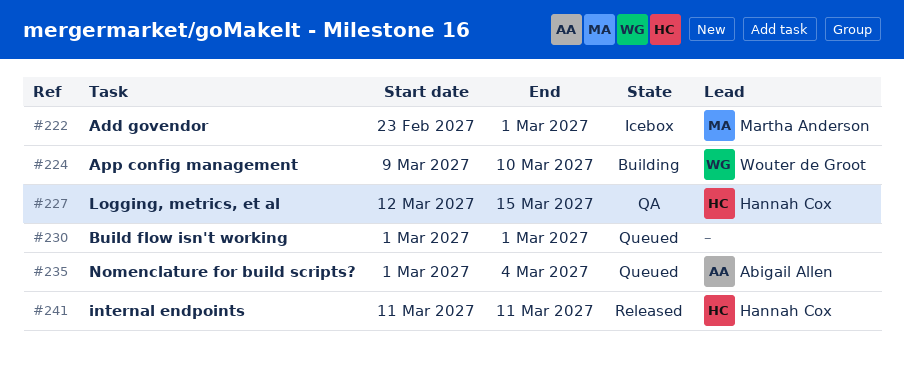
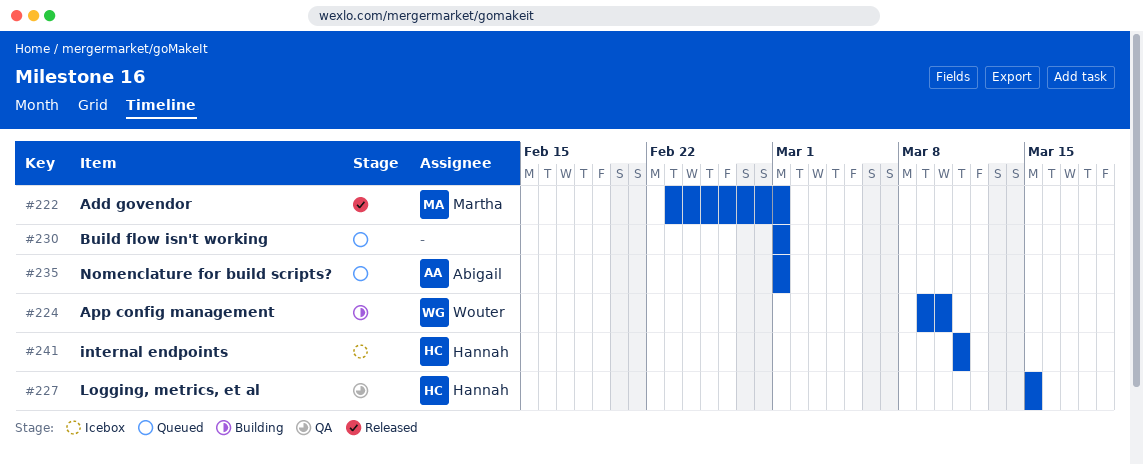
#222, status: Icebox -> Released
#227, start: Mar 12 -> Mar 15
#235, due: Mar 4 -> Mar 1
#241, status: Released -> Icebox

